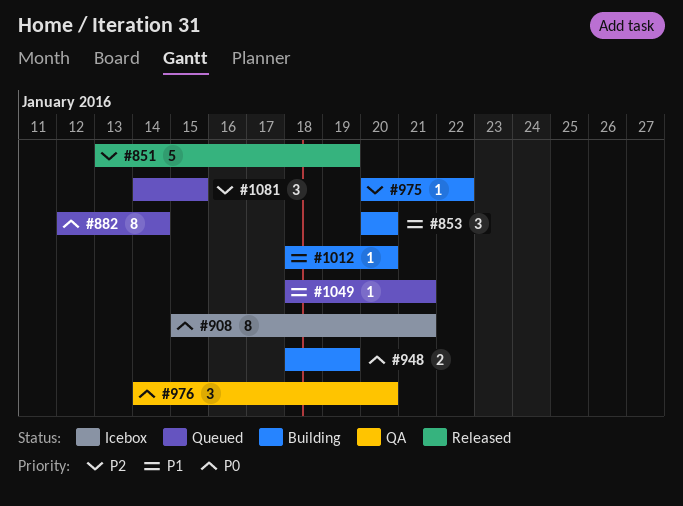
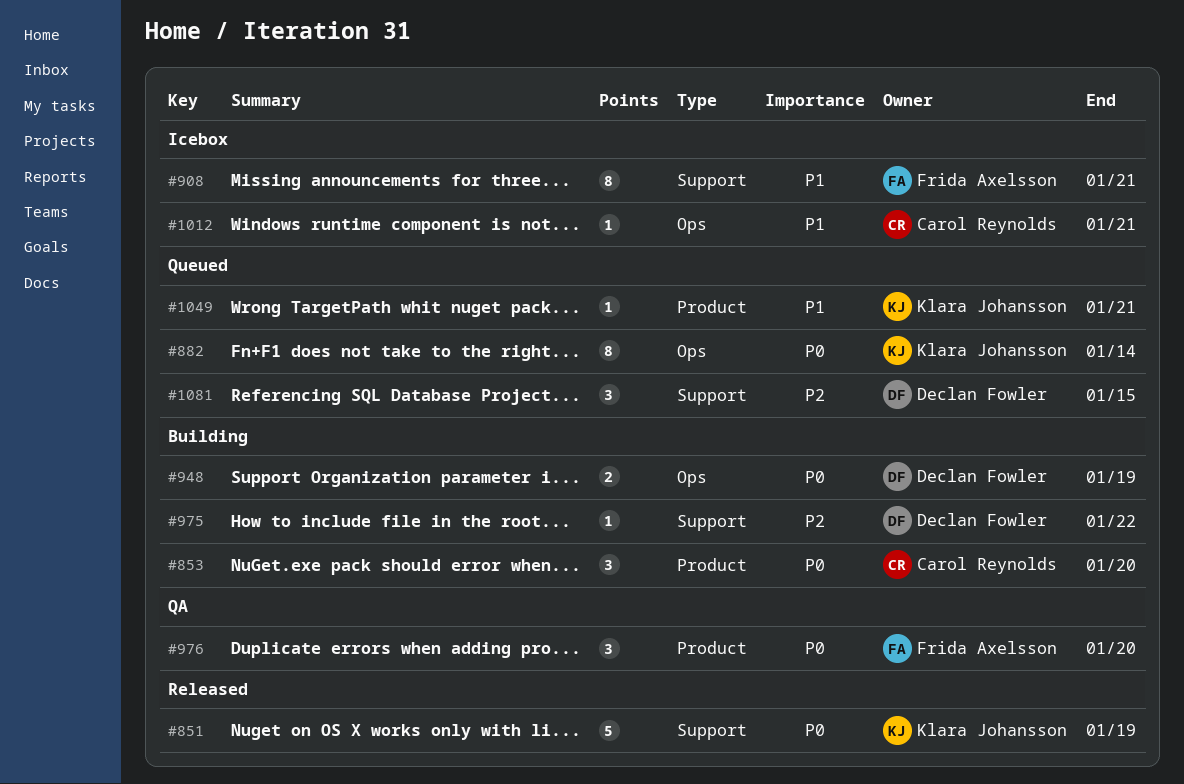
#851, priority: P2 -> P0
#853, priority: P1 -> P0
#908, priority: P0 -> P1
#1012, status: Building -> Icebox
#1012, due: Jan 20 -> Jan 21

